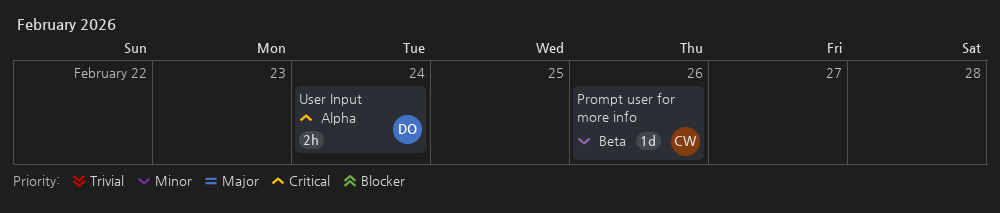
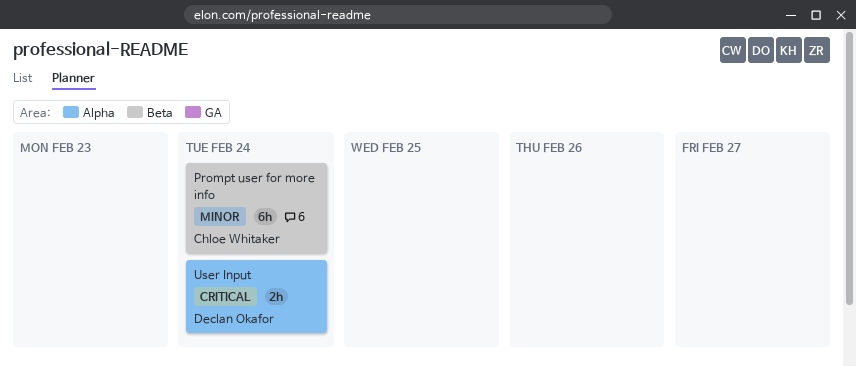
Prompt user for more info, estimate: 1d -> 6h
Prompt user for more info, due: Feb 26 -> Feb 24

